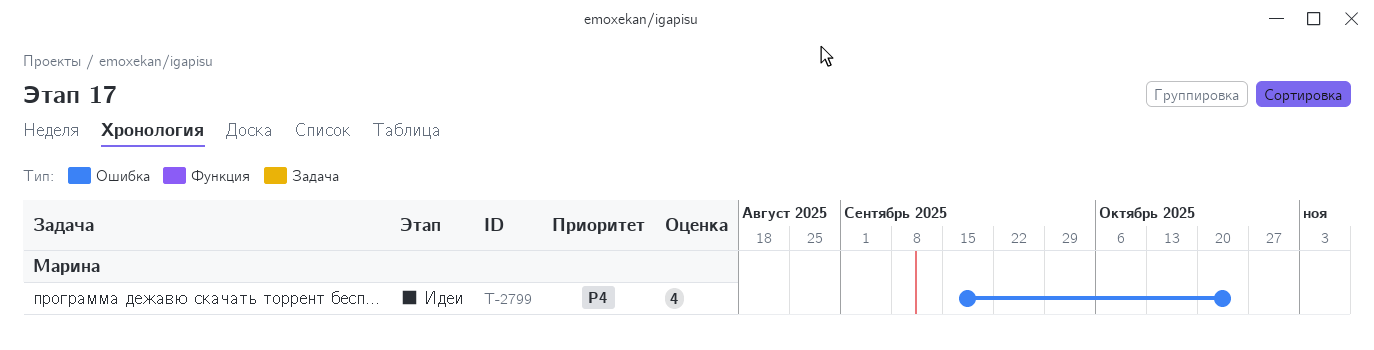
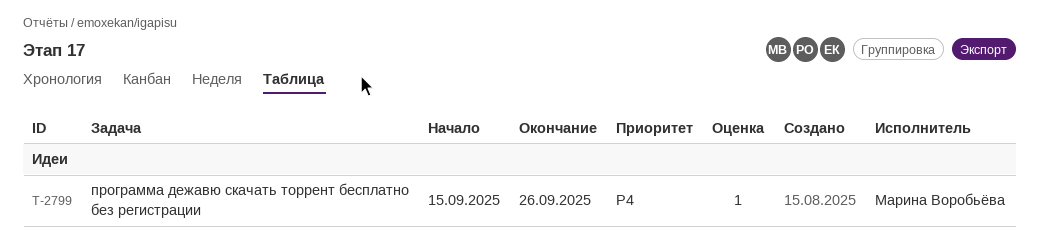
T-2799, estimate: 4 -> 1
T-2799, due: Oct 24 -> Sep 26

